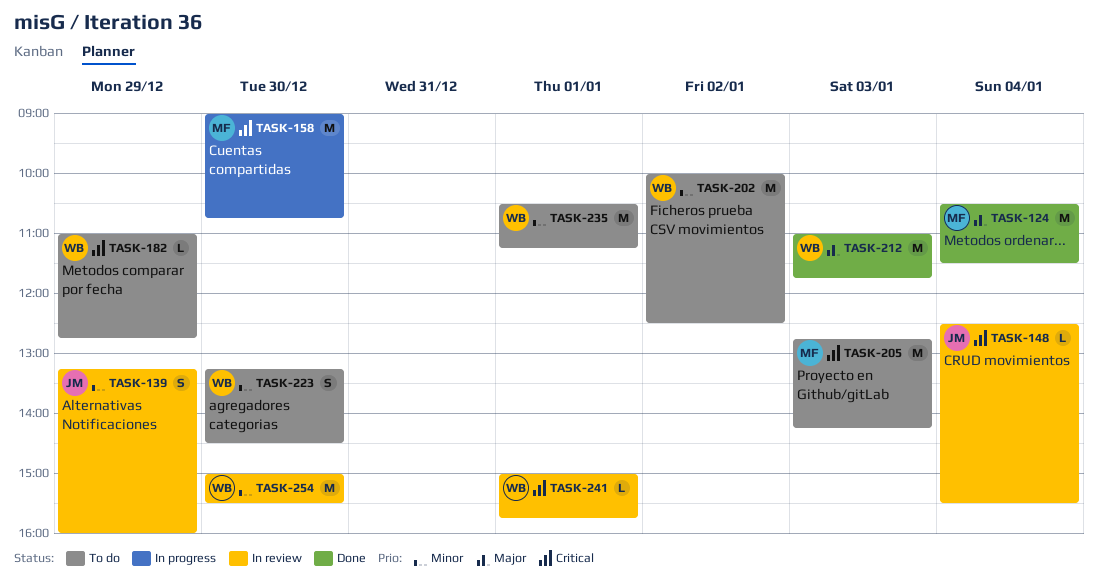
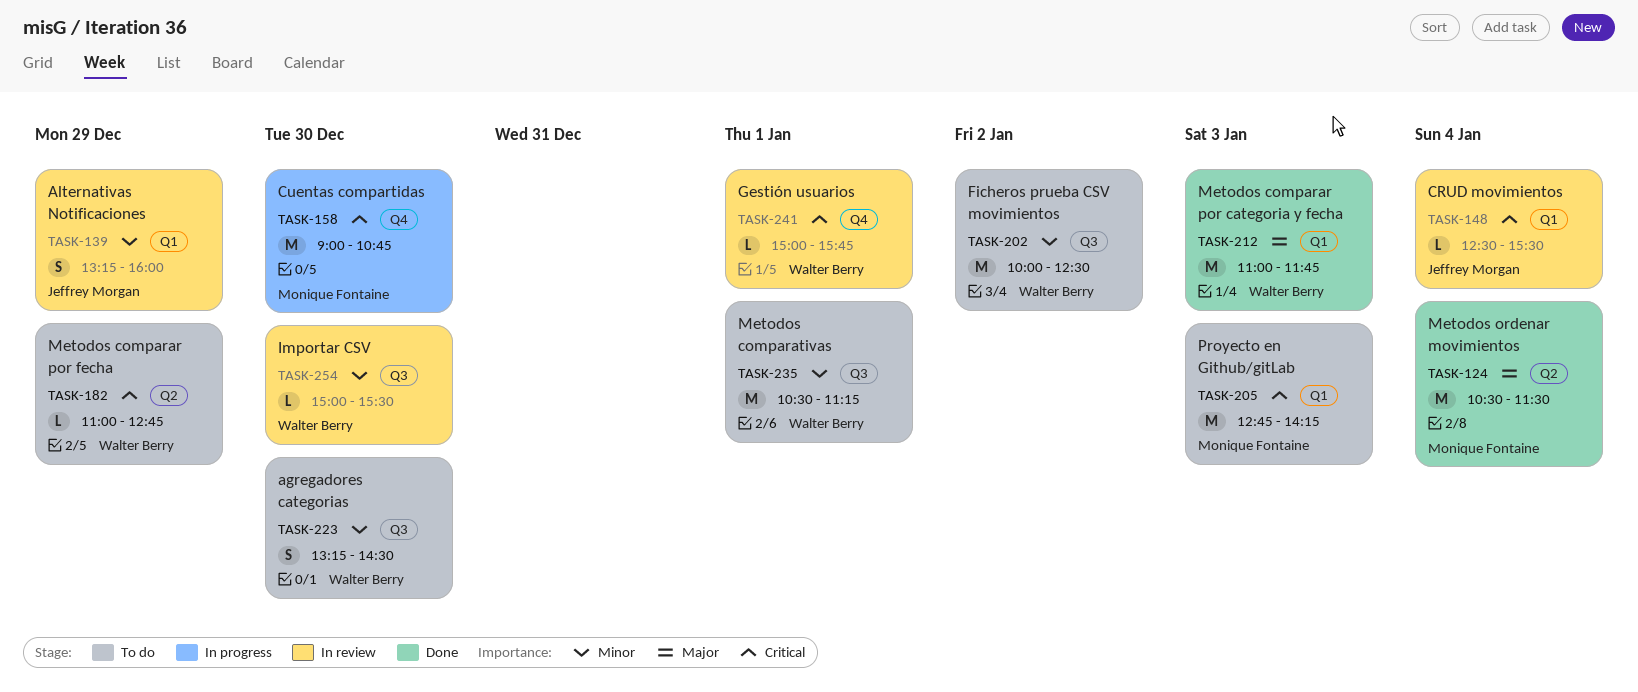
TASK-254, estimate: M -> L

